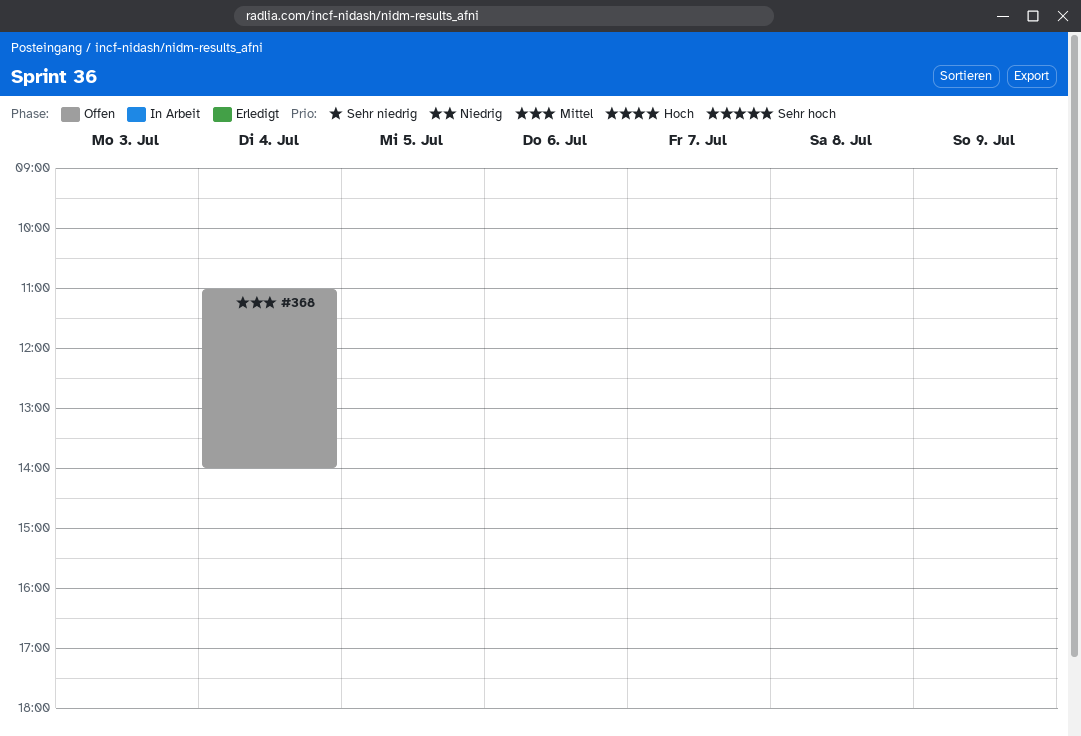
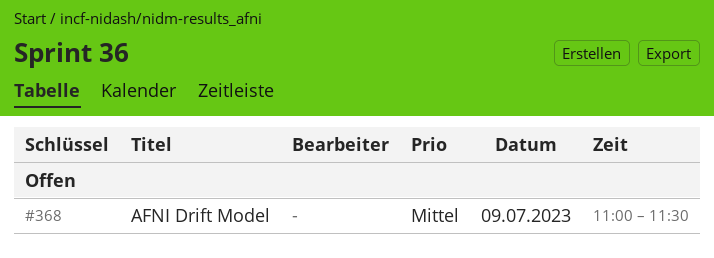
#368, day: Jul 4 -> Jul 9
#368, ends: 14:00 -> 11:30

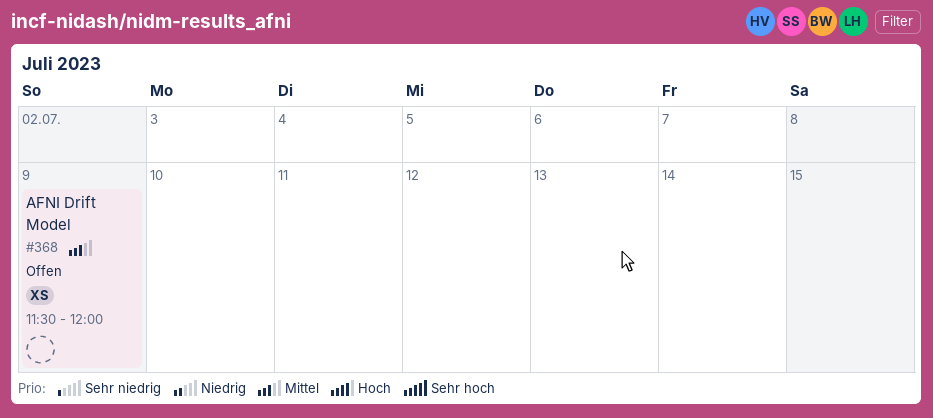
#368, begins: 11:00 -> 11:30
#368, ends: 11:30 -> 12:00

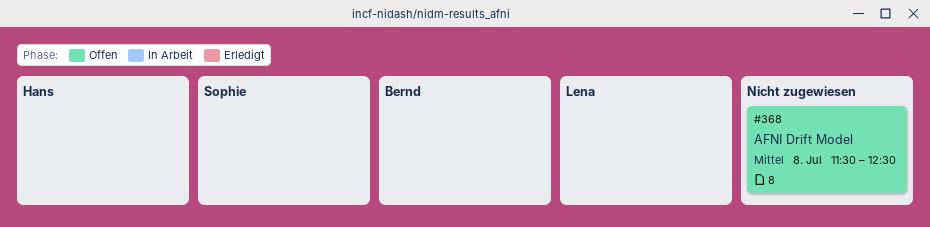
#368, day: Jul 9 -> Jul 8
#368, ends: 12:00 -> 12:30

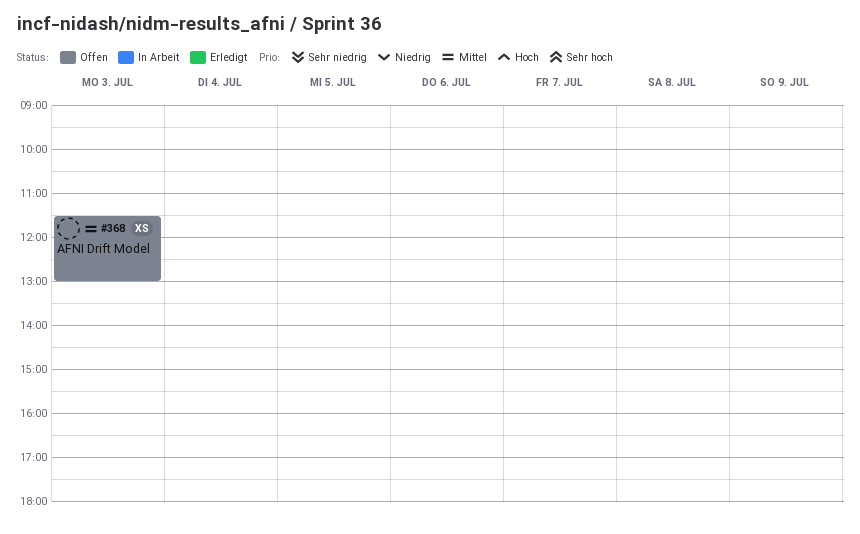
#368, day: Jul 8 -> Jul 3
#368, ends: 12:30 -> 13:00

